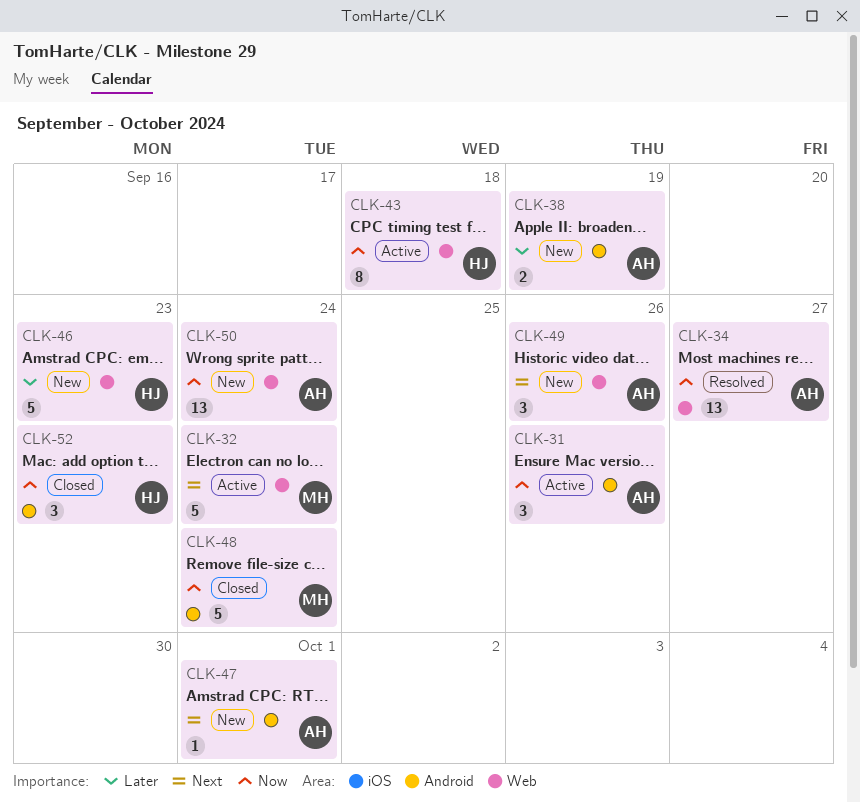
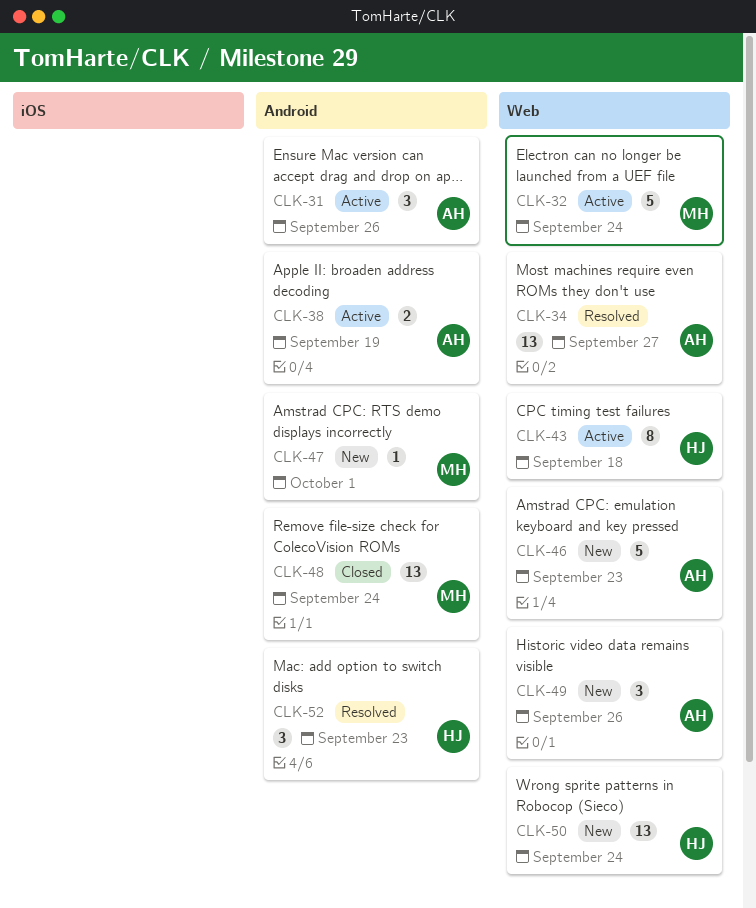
CLK-38, status: New -> Active
CLK-46, owner: HJ -> AH
CLK-47, owner: AH -> MH
CLK-48, estimate: 5 -> 13
CLK-50, owner: AH -> HJ
CLK-52, status: Closed -> Resolved

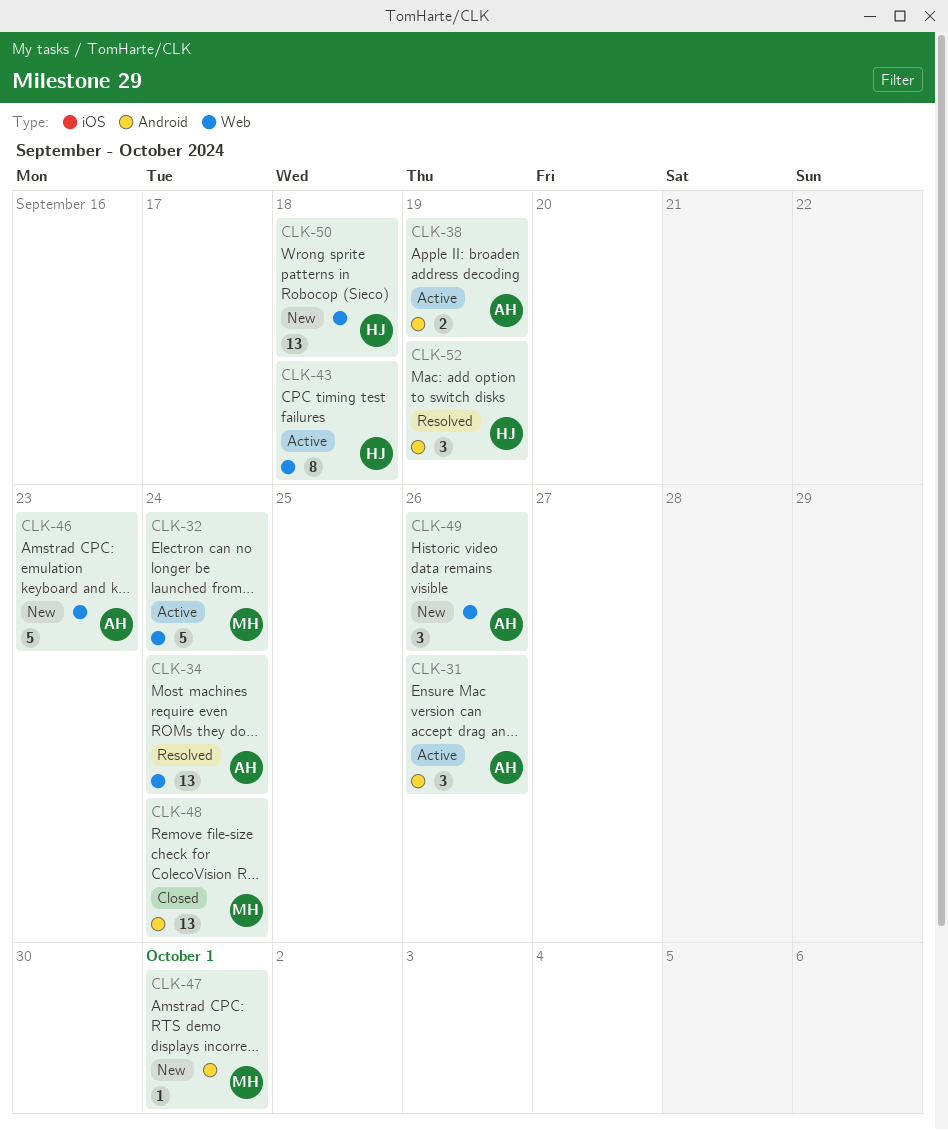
CLK-34, due: Sep 27 -> Sep 24
CLK-50, due: Sep 24 -> Sep 18
CLK-52, due: Sep 23 -> Sep 19

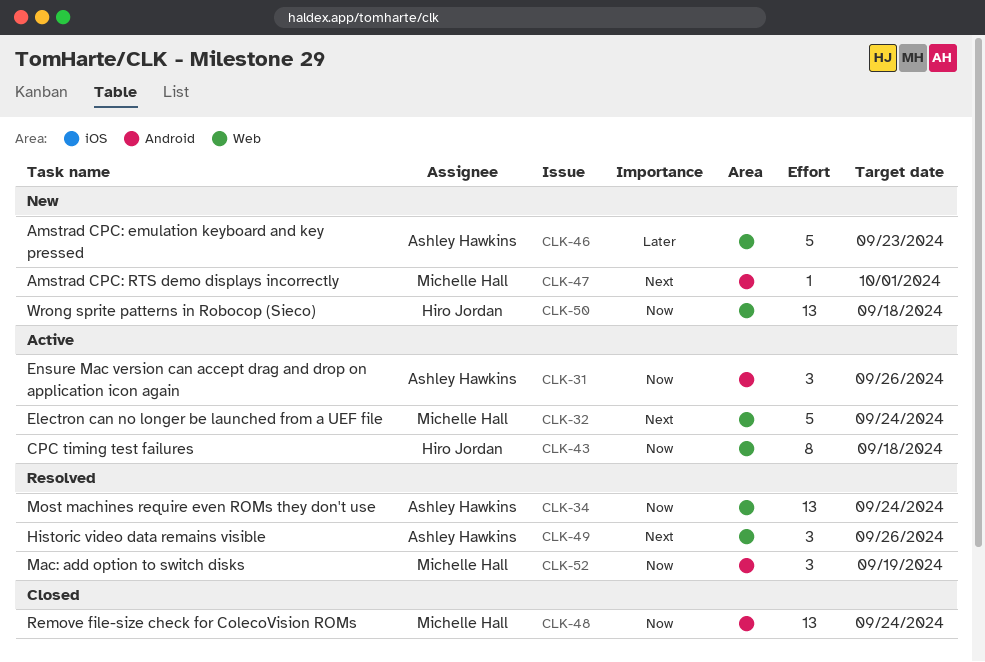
CLK-38: present -> none
CLK-49, status: New -> Resolved
CLK-52, owner: Hiro Jordan -> Michelle Hall

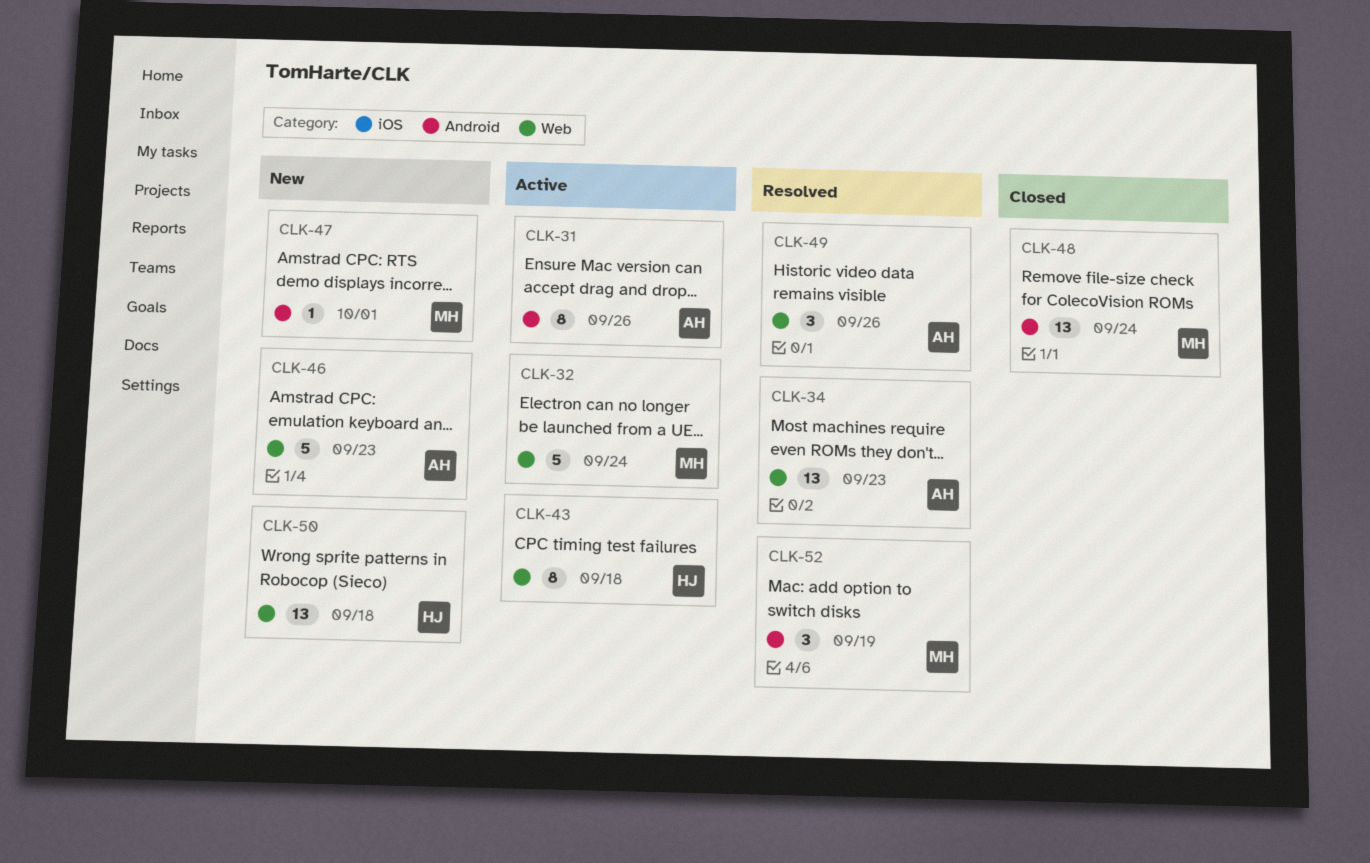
CLK-31, estimate: 3 -> 8
CLK-34, due: Sep 24 -> Sep 23

